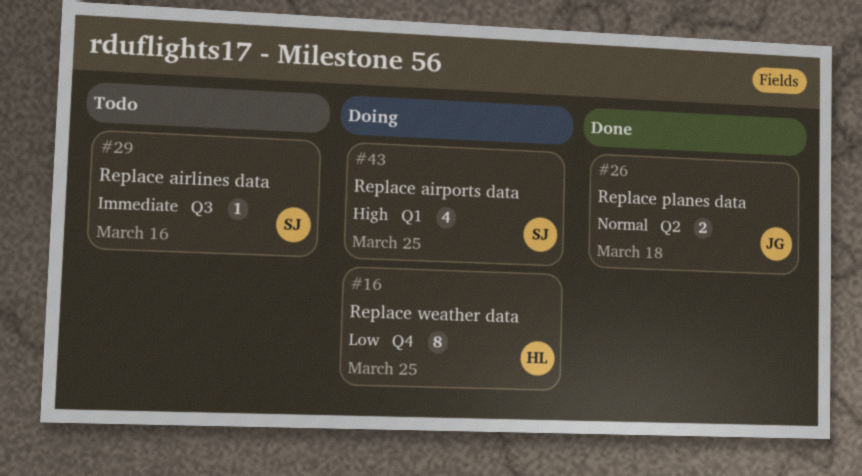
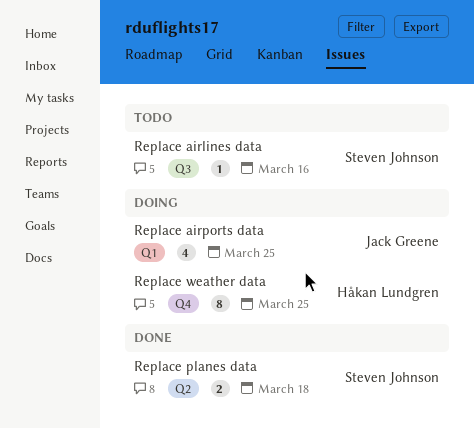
Replace airports data, owner: Steven Johnson -> Jack Greene
Replace planes data, owner: Jack Greene -> Steven Johnson

